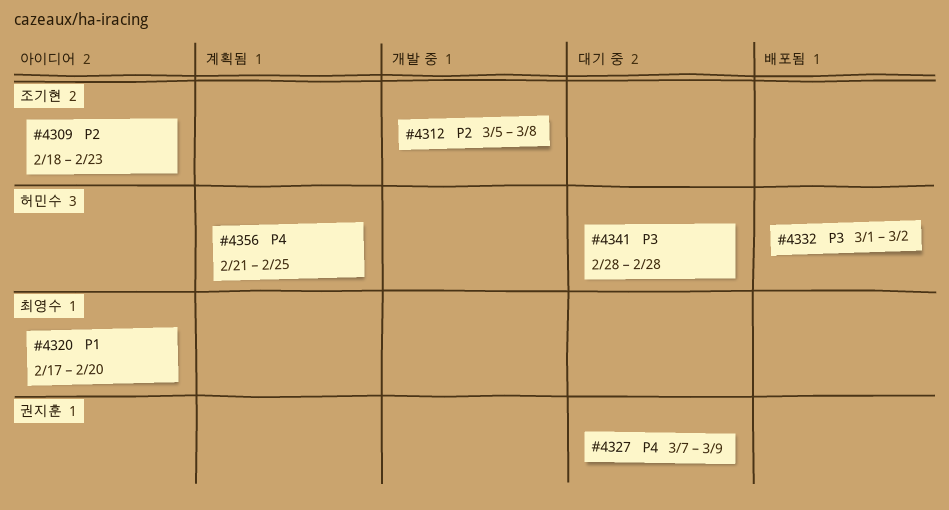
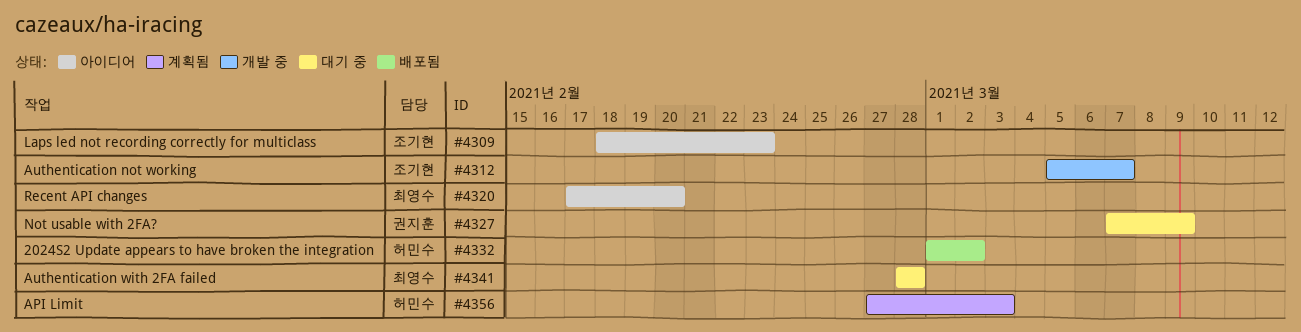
#4312, due: Mar 8 -> Mar 7
#4341, owner: 허민수 -> 최영수
#4356, start: Feb 21 -> Feb 27
#4356, due: Feb 25 -> Mar 3

